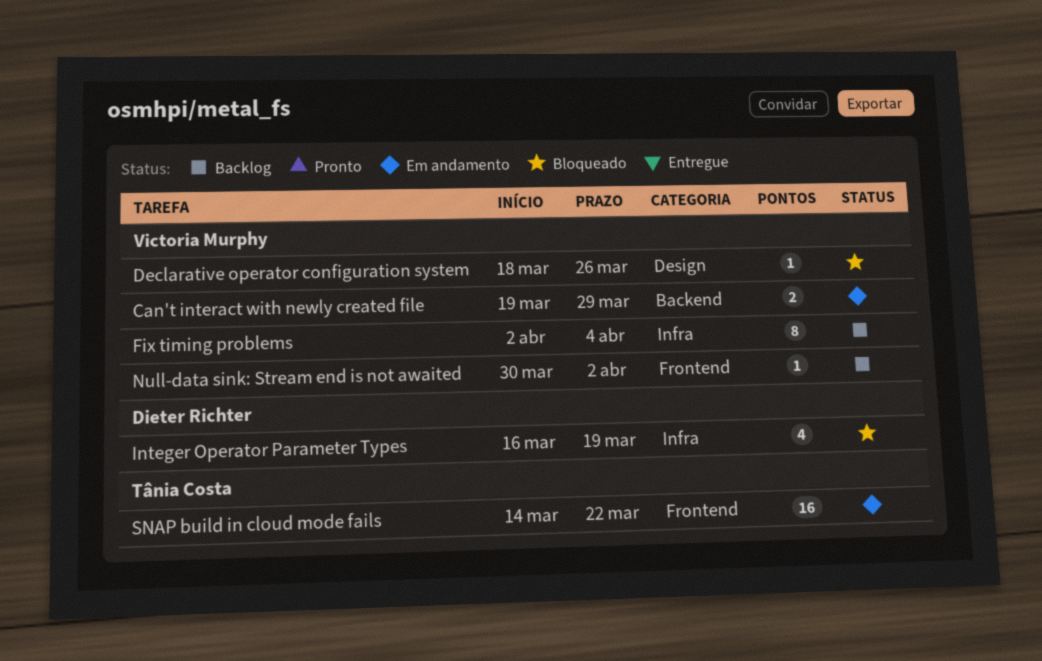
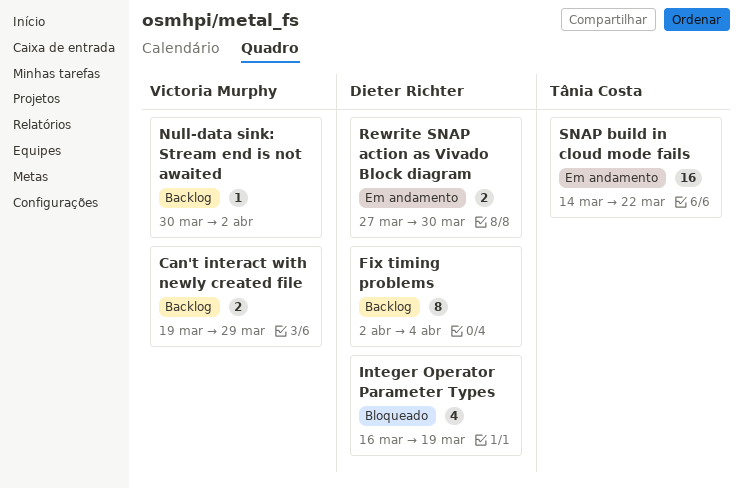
Can't interact with newly created file, status: Em andamento -> Backlog
Declarative operator configuration system: present -> none
Fix timing problems, owner: Victoria Murphy -> Dieter Richter
Rewrite SNAP action as Vivado Block diagram: none -> present

